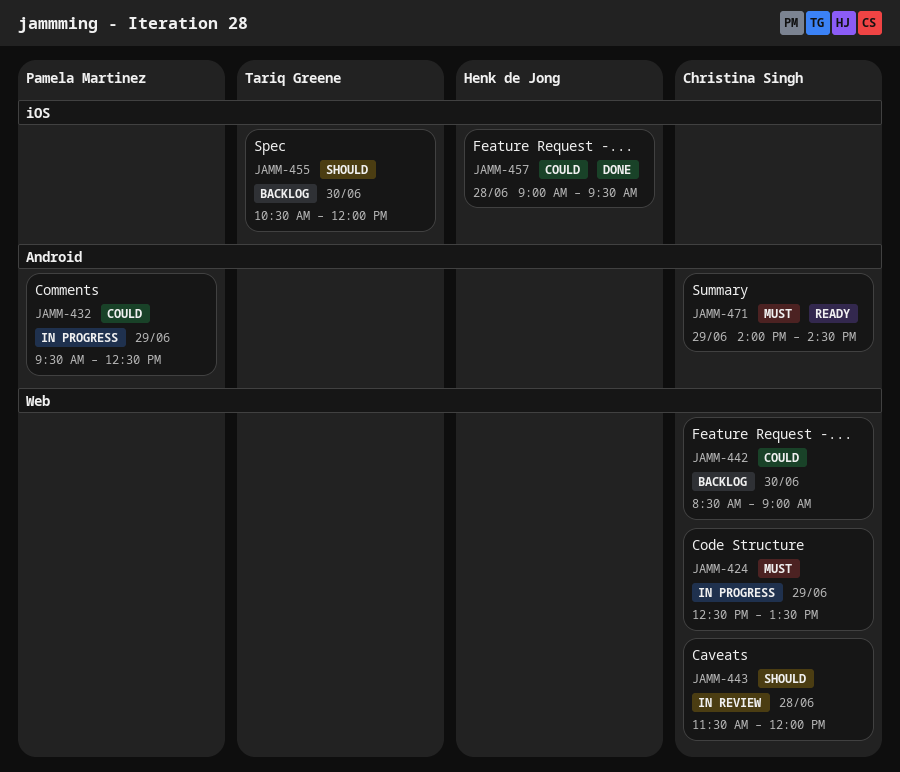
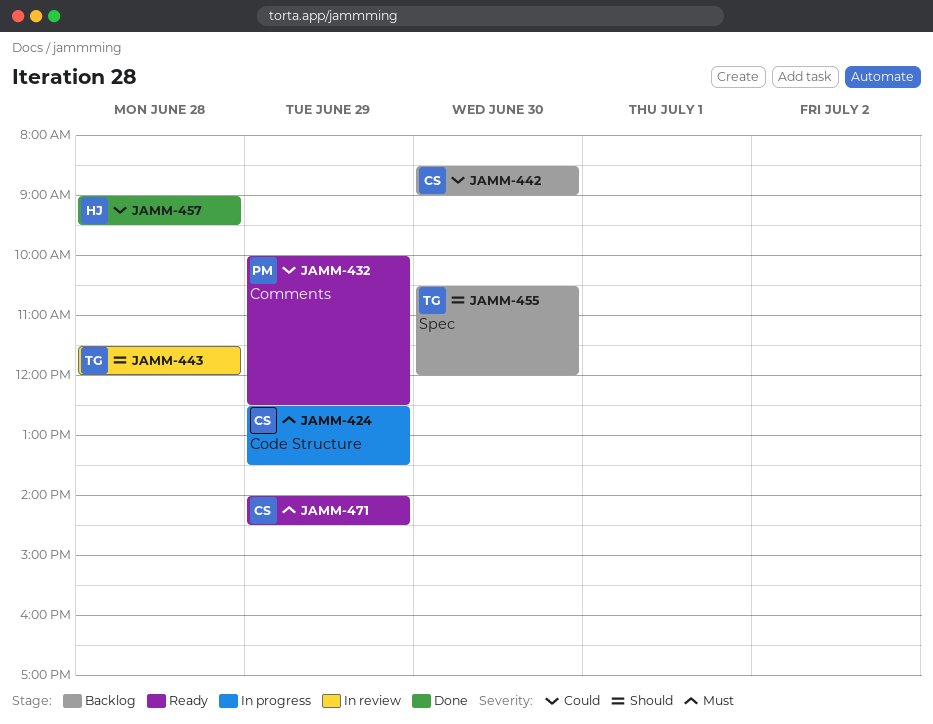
JAMM-432, status: In progress -> Ready
JAMM-432, begins: 09:30 -> 10:00
JAMM-443, owner: Christina Singh -> Tariq Greene

